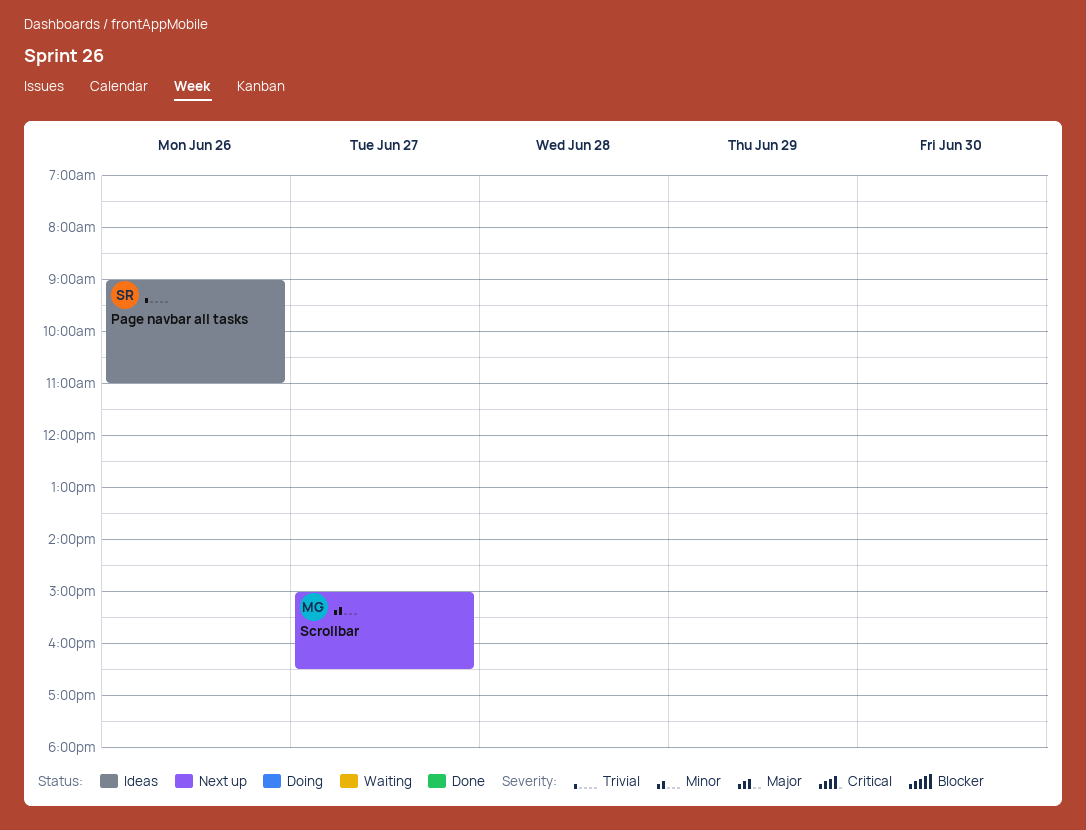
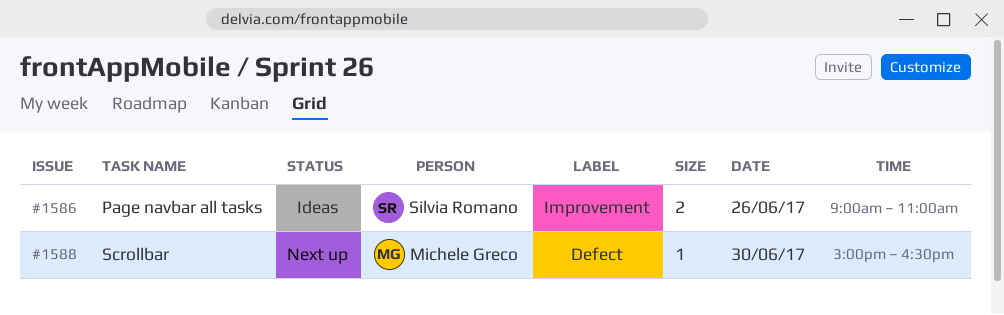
Scrollbar, day: Jun 27 -> Jun 30

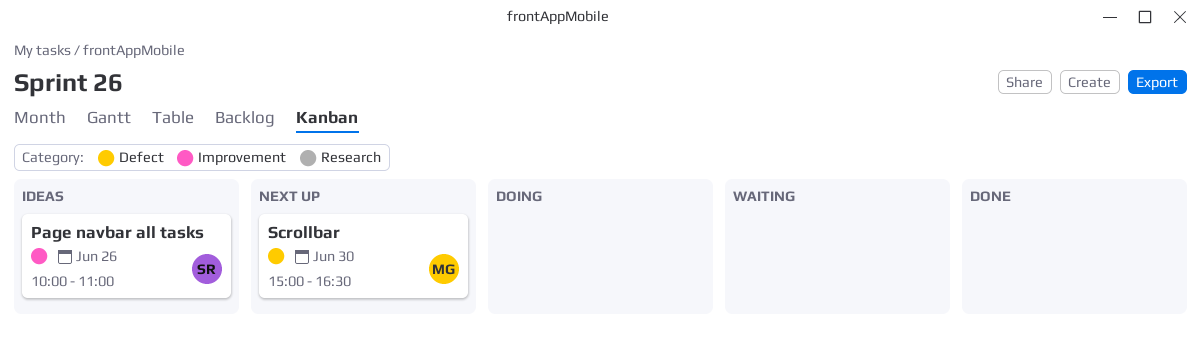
Page navbar all tasks, begins: 09:00 -> 10:00

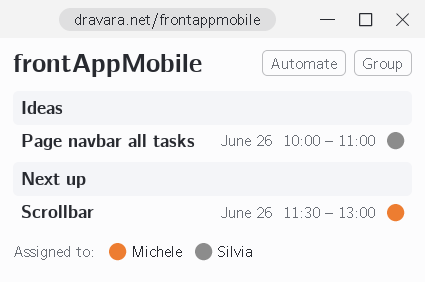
Scrollbar, day: Jun 30 -> Jun 26
Scrollbar, begins: 15:00 -> 11:30
Scrollbar, ends: 16:30 -> 13:00

